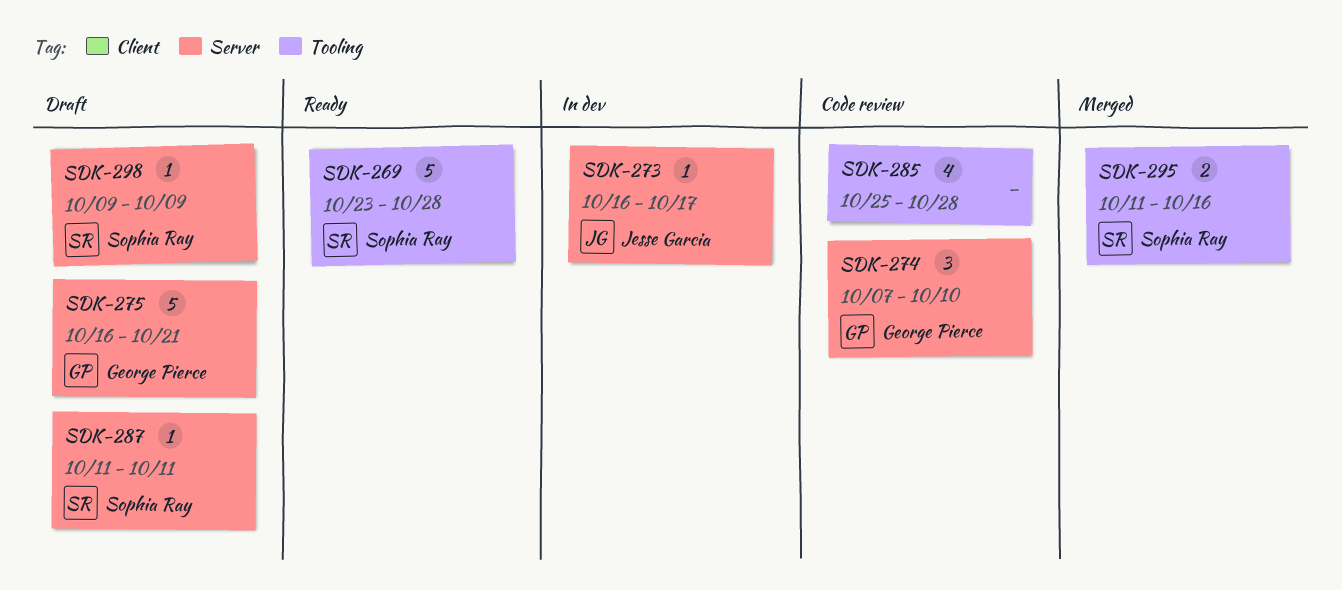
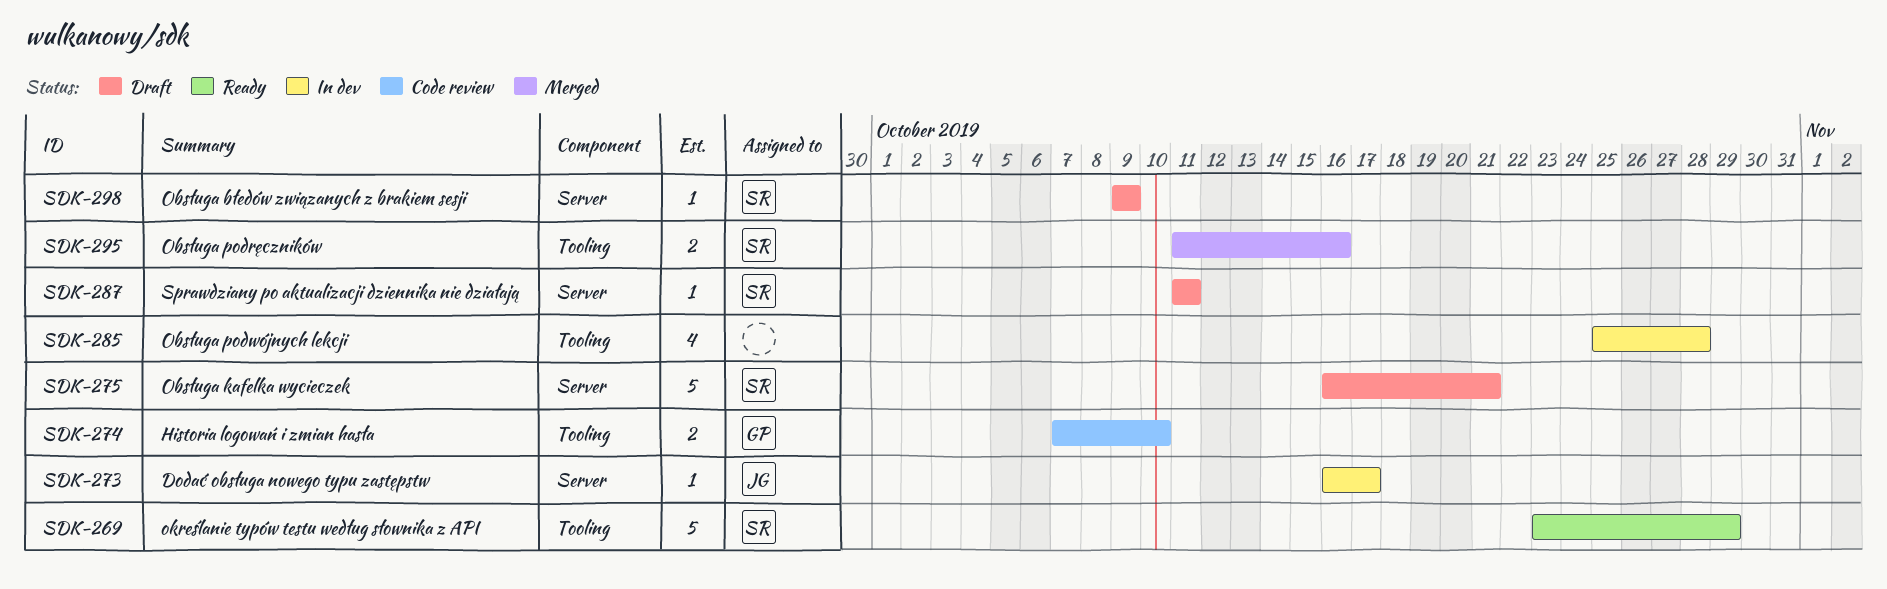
SDK-269, due: Oct 28 -> Oct 29
SDK-274, label: Server -> Tooling
SDK-274, estimate: 3 -> 2
SDK-275, owner: George Pierce -> Sophia Ray
SDK-285, status: Code review -> In dev

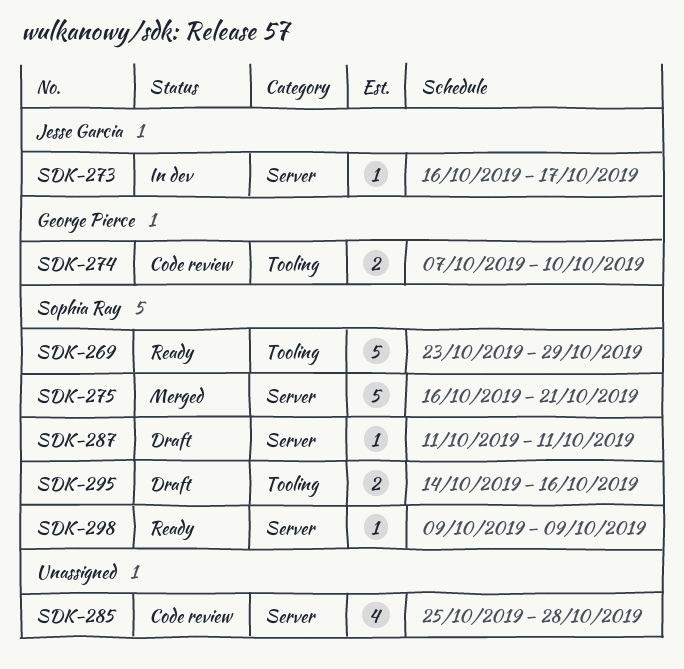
SDK-275, status: Draft -> Merged
SDK-285, status: In dev -> Code review
SDK-285, label: Tooling -> Server
SDK-295, status: Merged -> Draft
SDK-295, start: Oct 11 -> Oct 14
SDK-298, status: Draft -> Ready

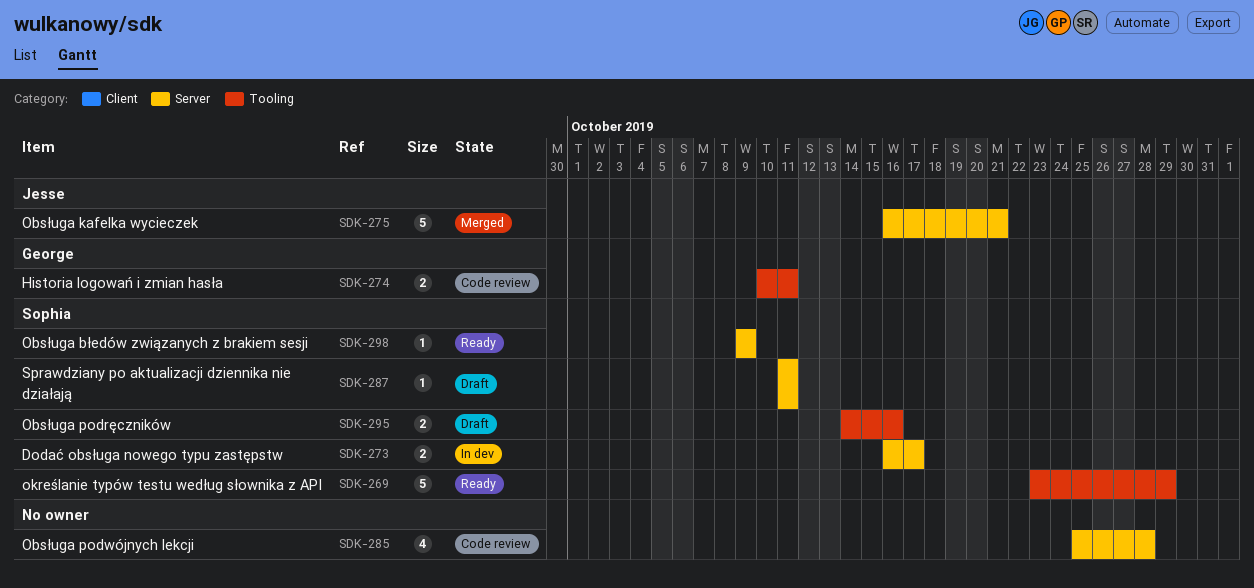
SDK-273, owner: Jesse Garcia -> Sophia Ray
SDK-273, estimate: 1 -> 2
SDK-274, start: Oct 7 -> Oct 10
SDK-274, due: Oct 10 -> Oct 11
SDK-275, owner: Sophia Ray -> Jesse Garcia

